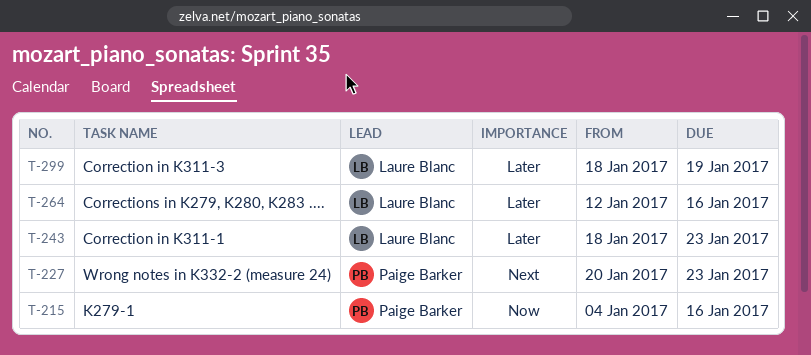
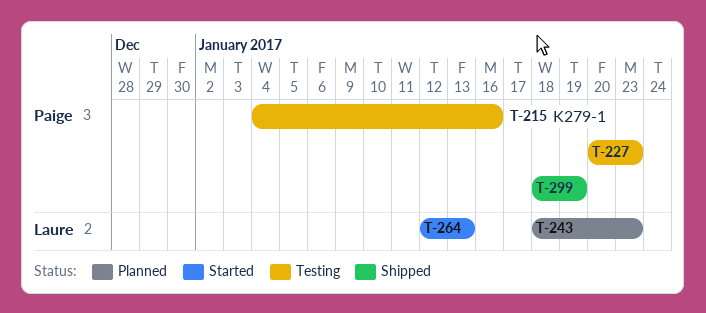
T-264, due: Jan 16 -> Jan 13
T-299, owner: Laure Blanc -> Paige Barker

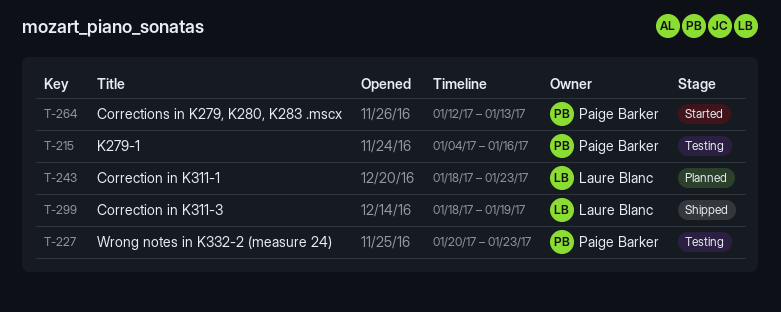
T-264, owner: Laure Blanc -> Paige Barker
T-299, owner: Paige Barker -> Laure Blanc

